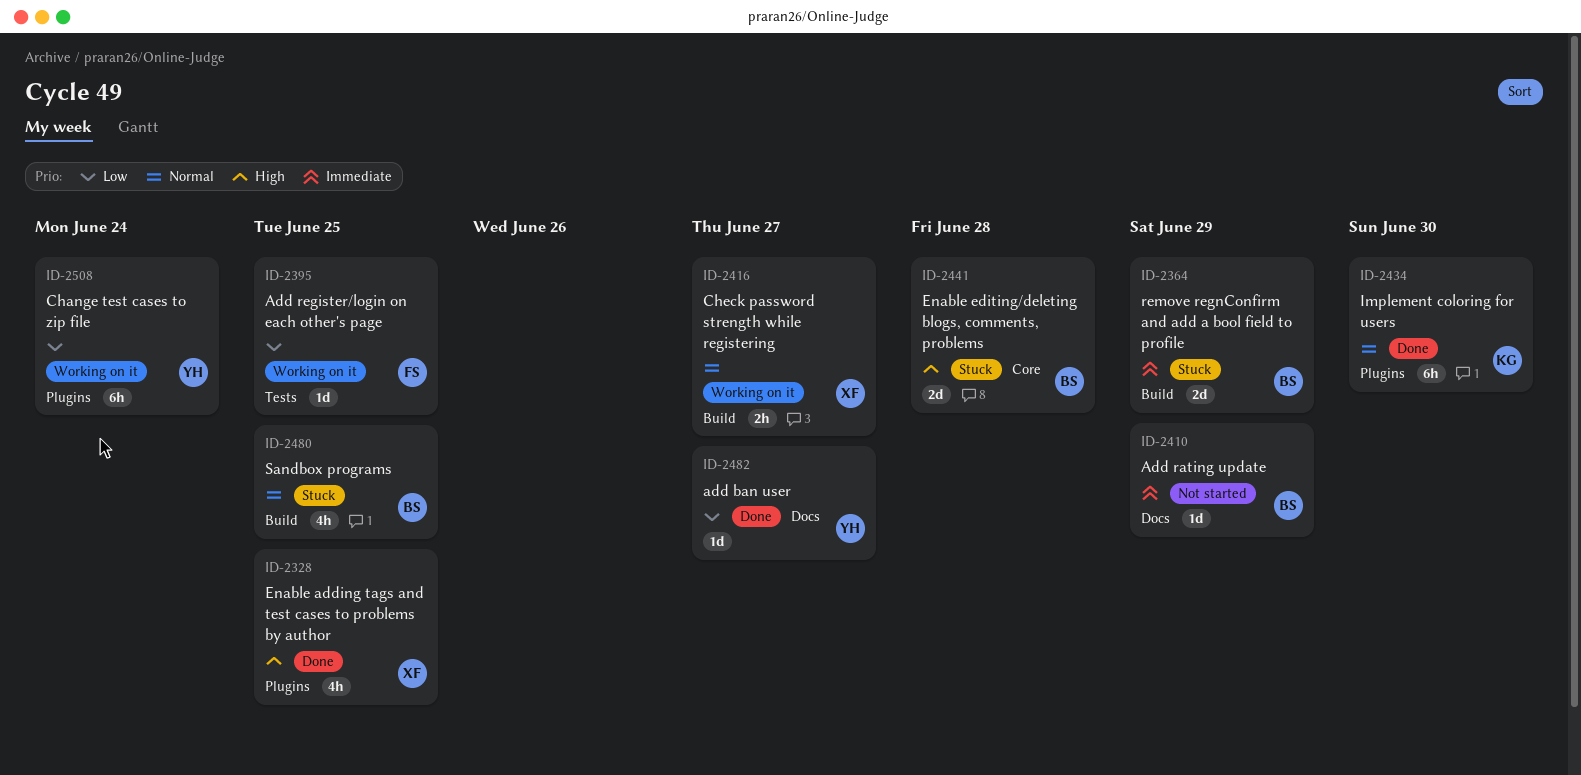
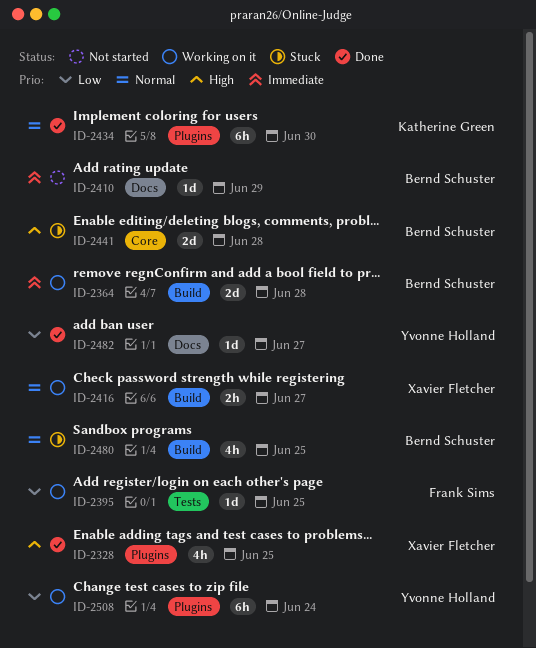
ID-2364, status: Stuck -> Working on it
ID-2364, due: Jun 29 -> Jun 28

